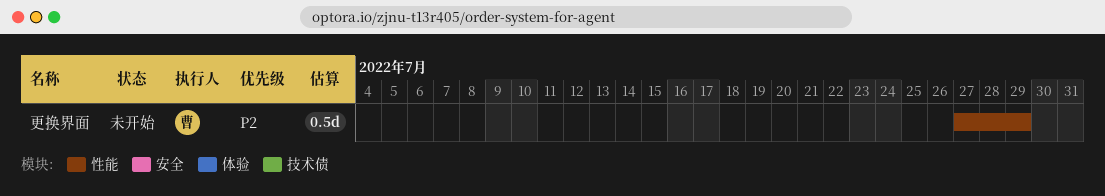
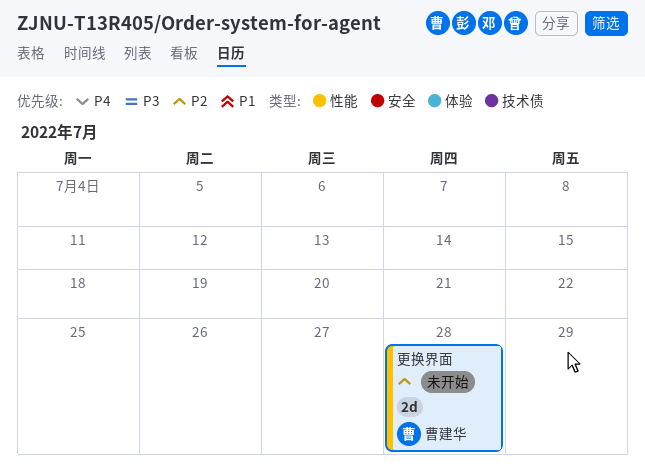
更换界面, estimate: 0.5d -> 2d
更换界面, due: Jul 29 -> Jul 28

